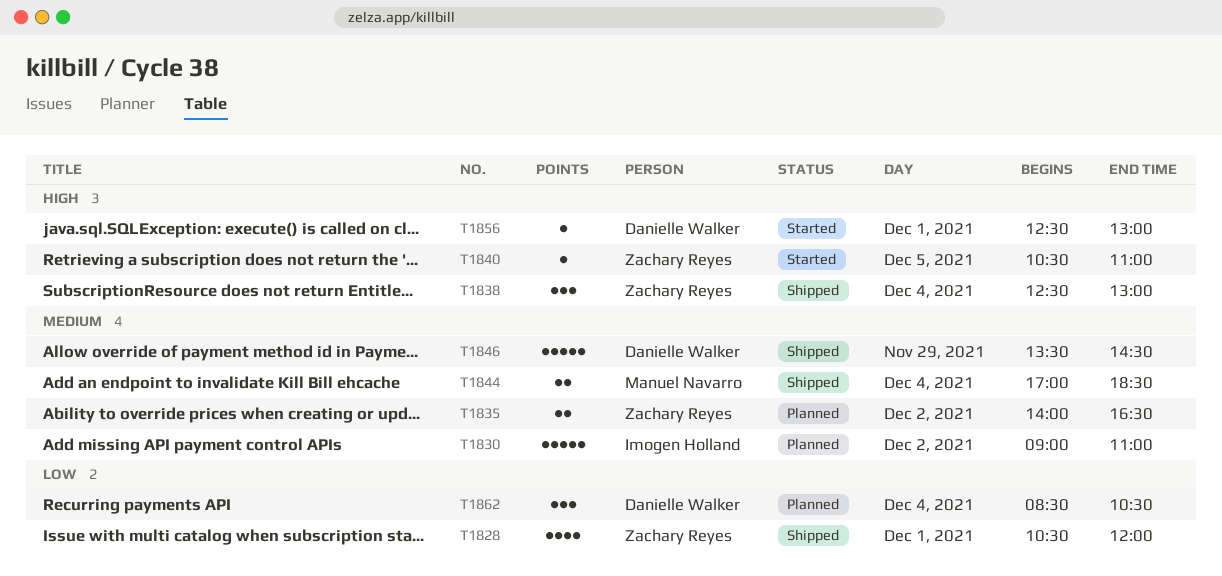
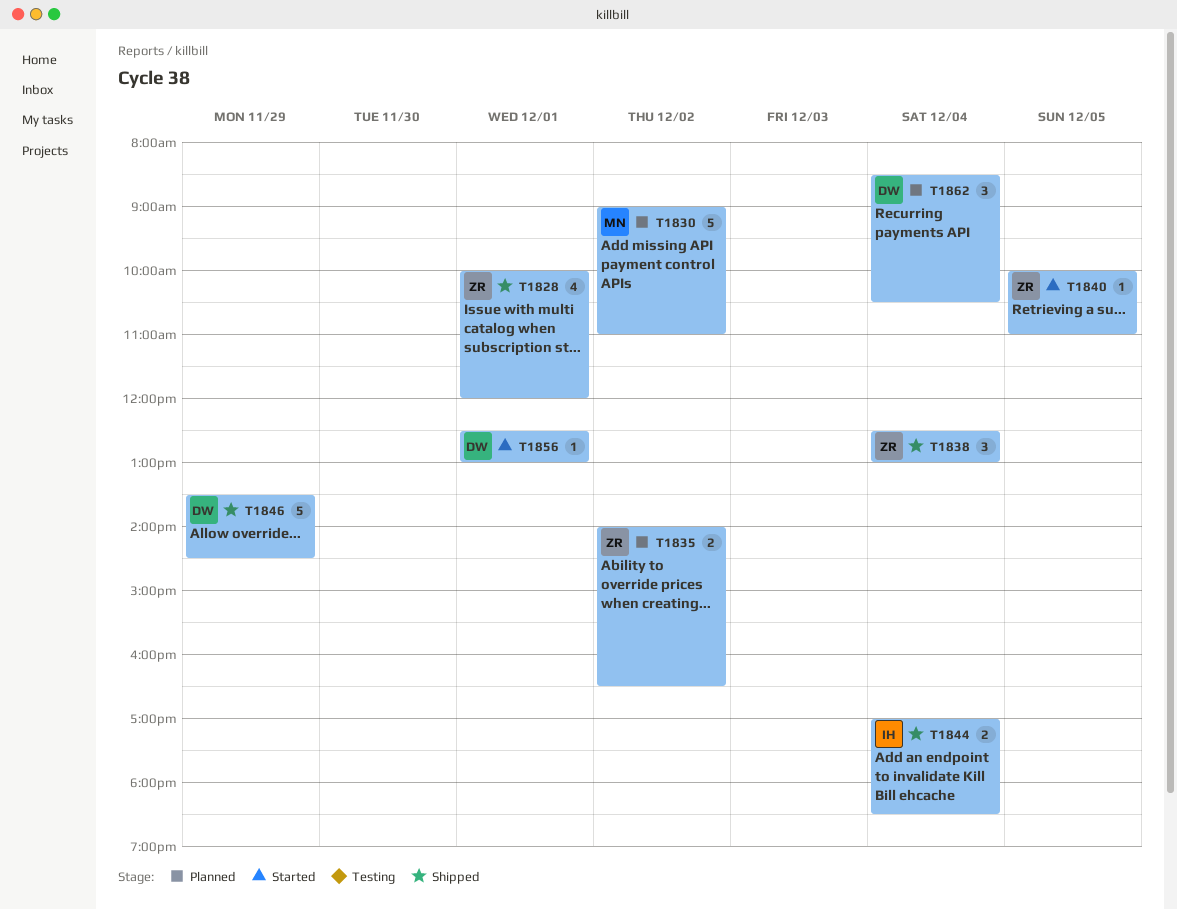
T1828, begins: 10:30 -> 10:00
T1830, owner: Imogen Holland -> Manuel Navarro
T1840, begins: 10:30 -> 10:00
T1844, owner: Manuel Navarro -> Imogen Holland

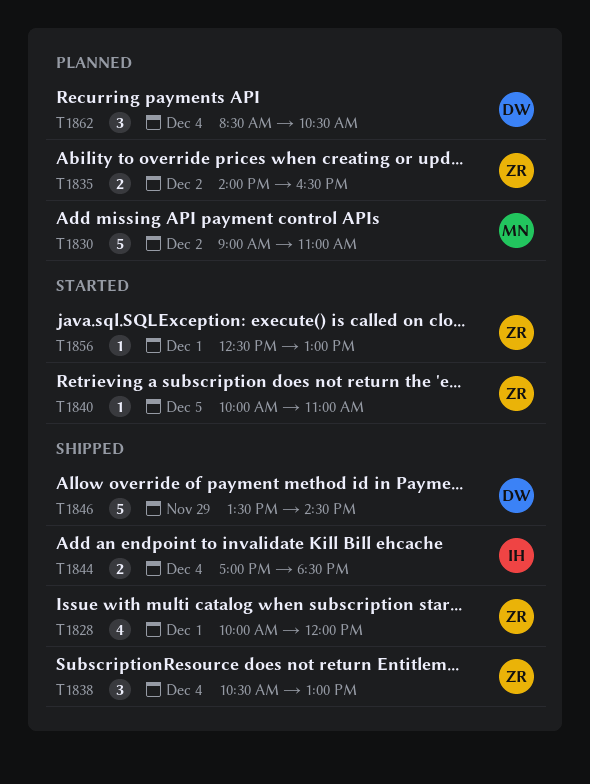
T1838, begins: 12:30 -> 10:30
T1856, owner: DW -> ZR

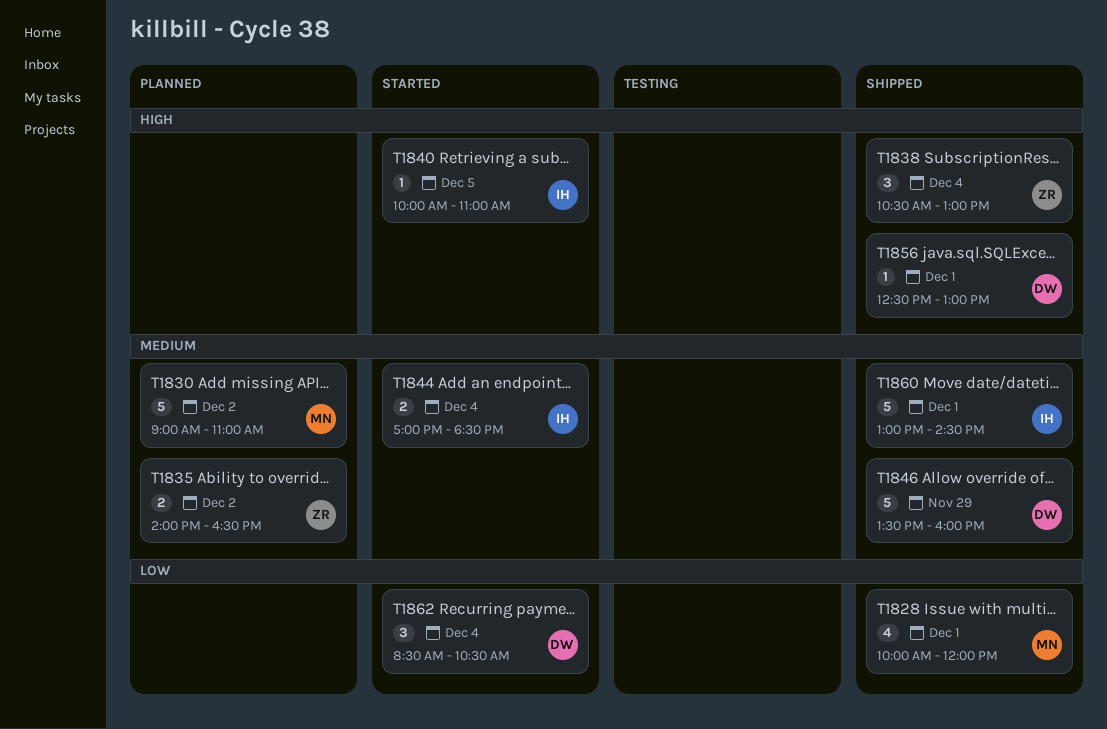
T1828, owner: ZR -> MN
T1840, owner: ZR -> IH
T1844, status: Shipped -> Started
T1846, ends: 14:30 -> 16:00
T1856, status: Started -> Shipped
T1856, owner: ZR -> DW
T1860: none -> present
T1862, status: Planned -> Started

